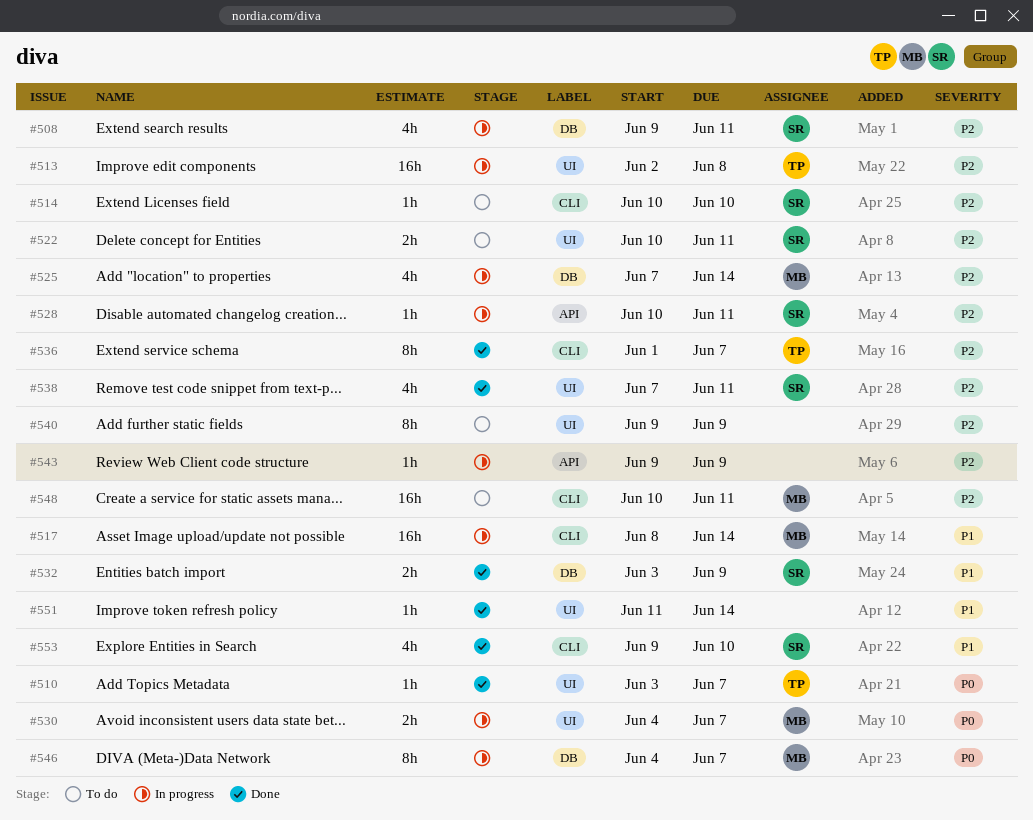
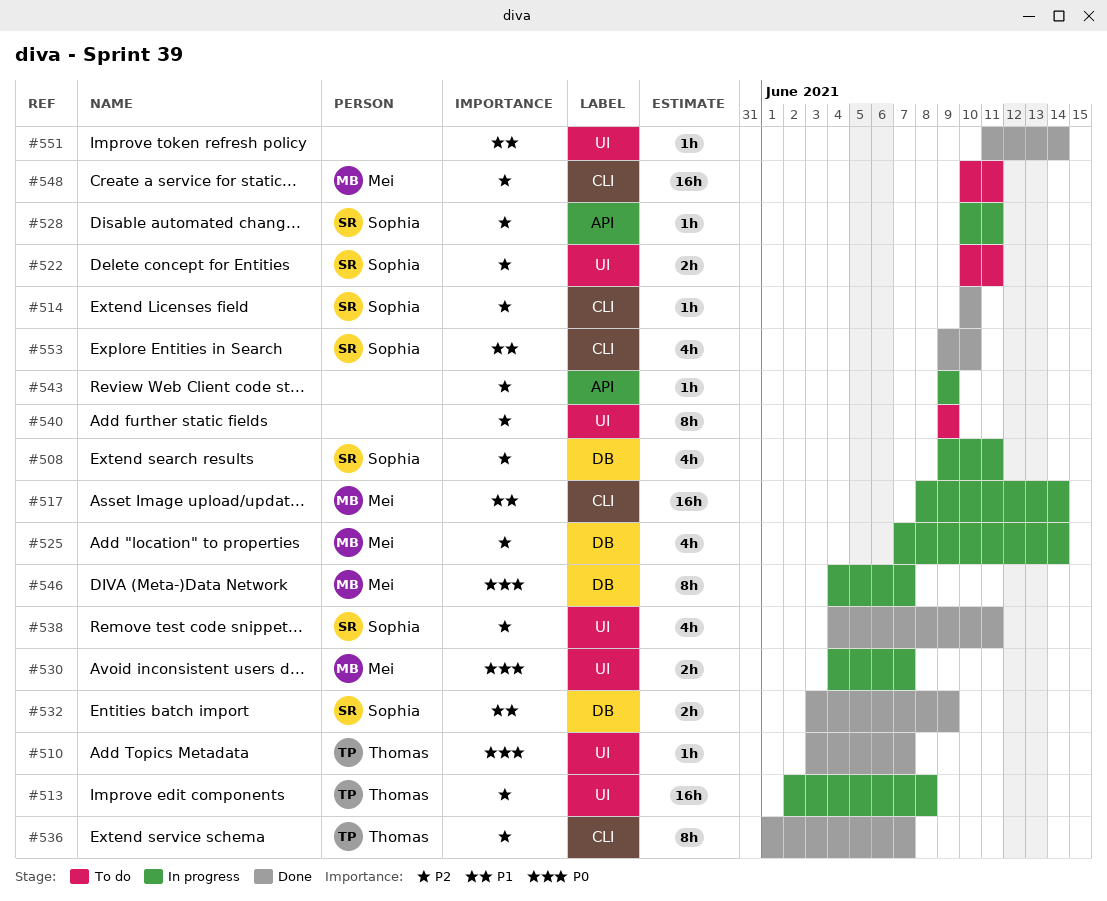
#514, status: To do -> Done
#538, start: Jun 7 -> Jun 4

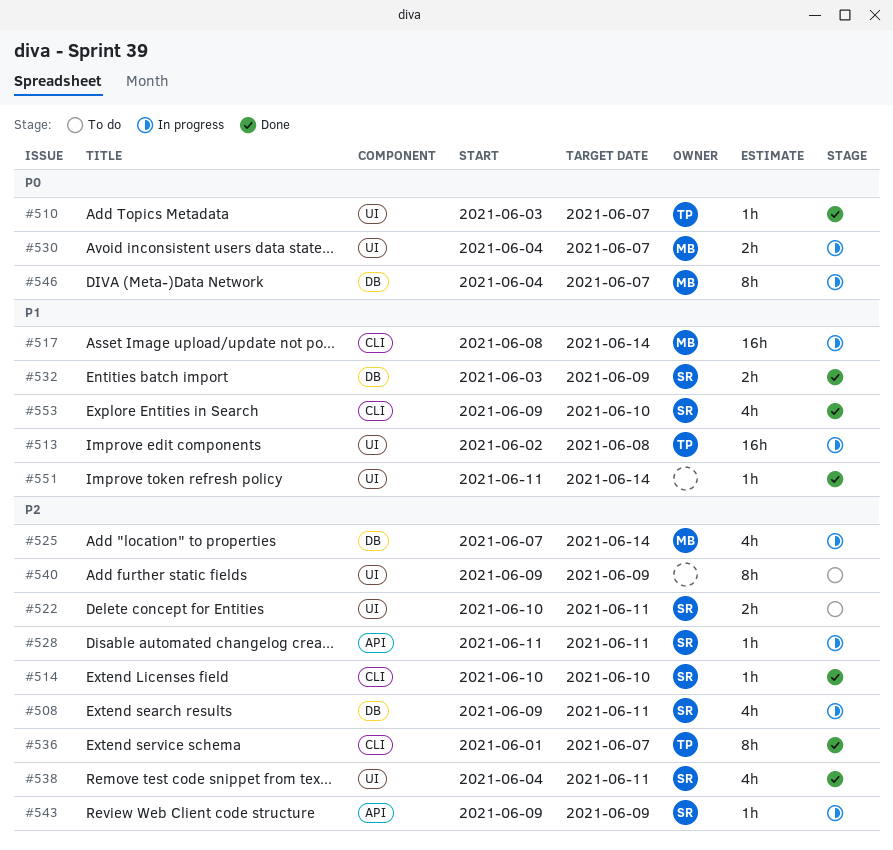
#513, priority: P2 -> P1
#528, start: Jun 10 -> Jun 11
#543, owner: none -> Sophia
#548: present -> none

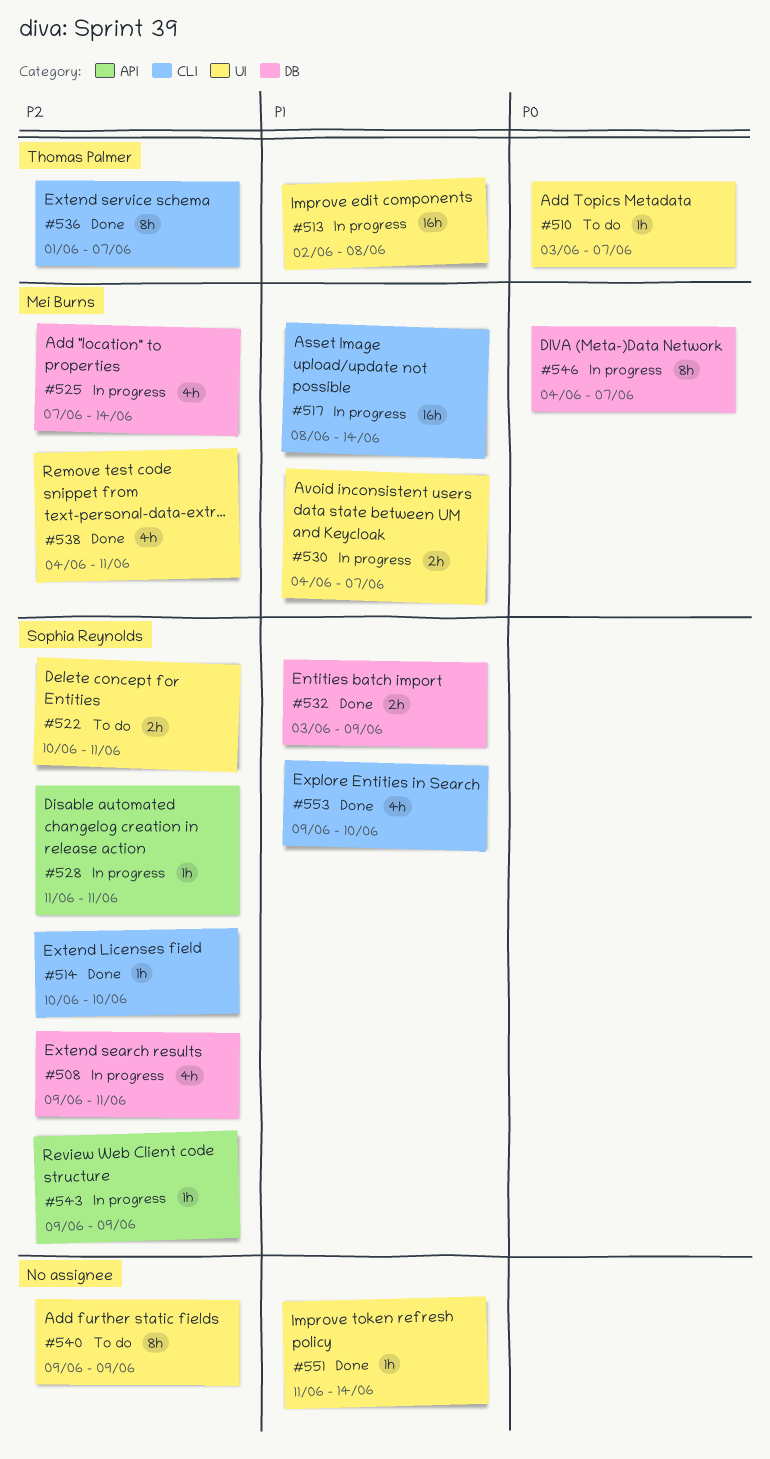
#510, status: Done -> To do
#530, priority: P0 -> P1
#538, owner: Sophia Reynolds -> Mei Burns

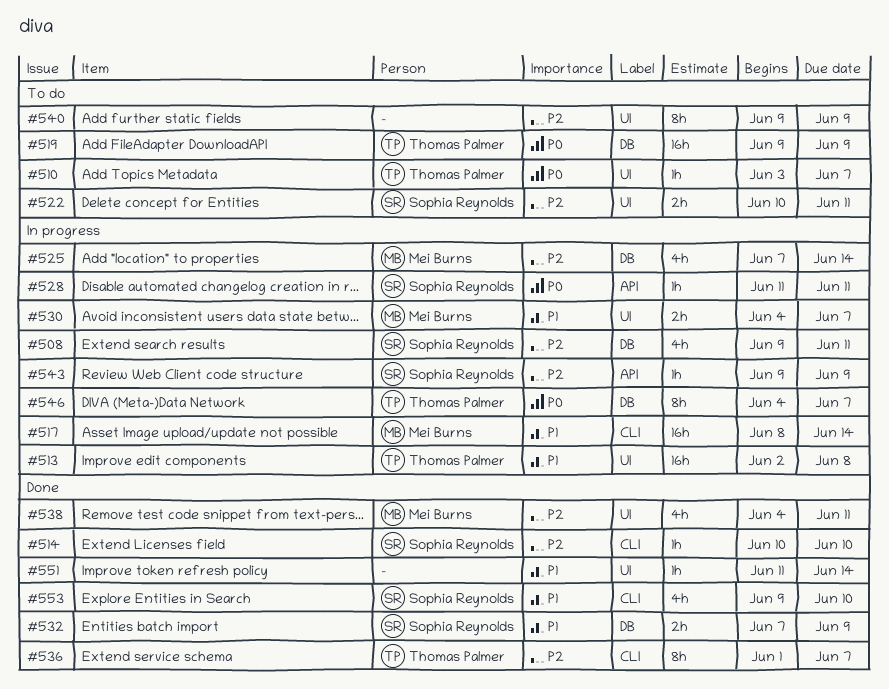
#519: none -> present
#528, priority: P2 -> P0
#532, start: Jun 3 -> Jun 7
#546, owner: Mei Burns -> Thomas Palmer

